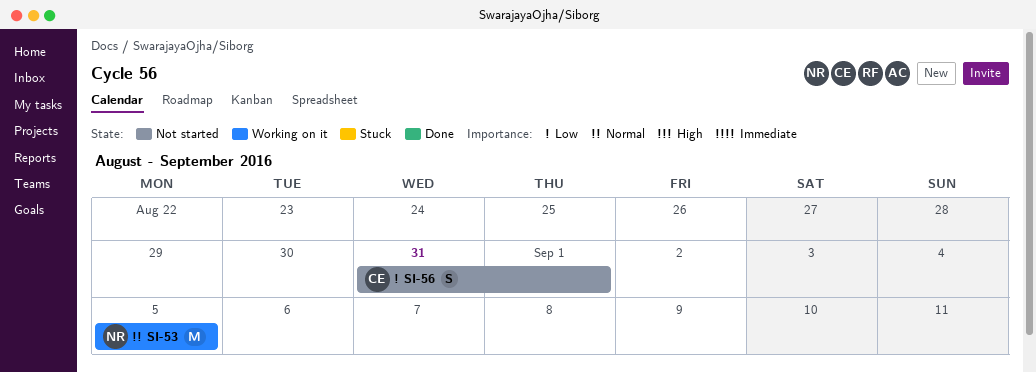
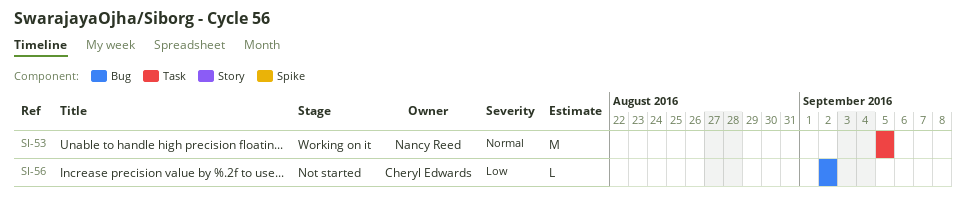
SI-56, estimate: S -> L
SI-56, start: Aug 31 -> Sep 2
SI-56, due: Sep 1 -> Sep 2

